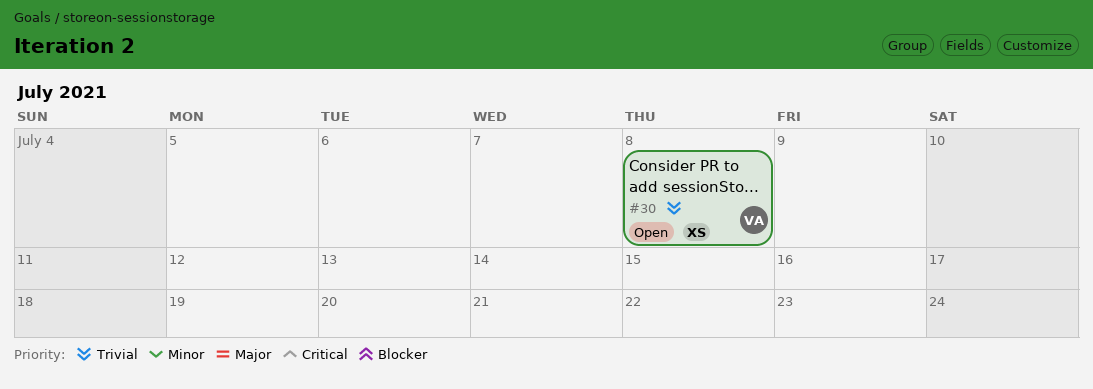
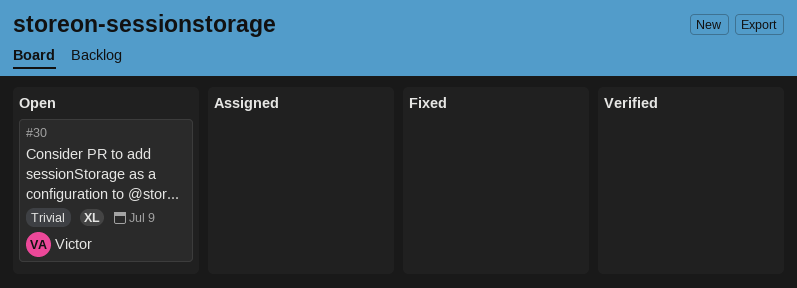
#30, estimate: XS -> XL
#30, due: Jul 8 -> Jul 9

